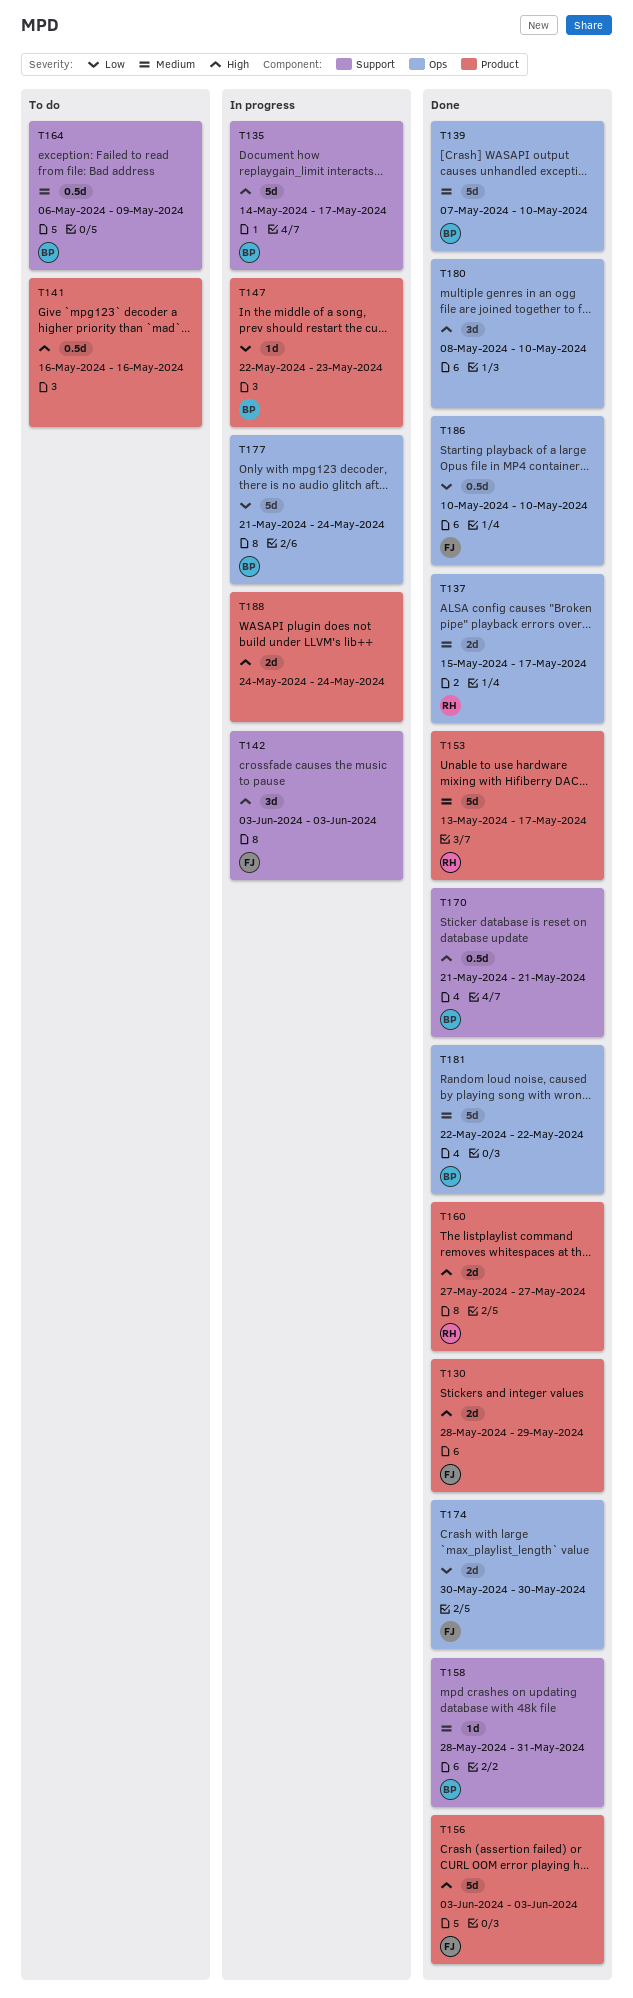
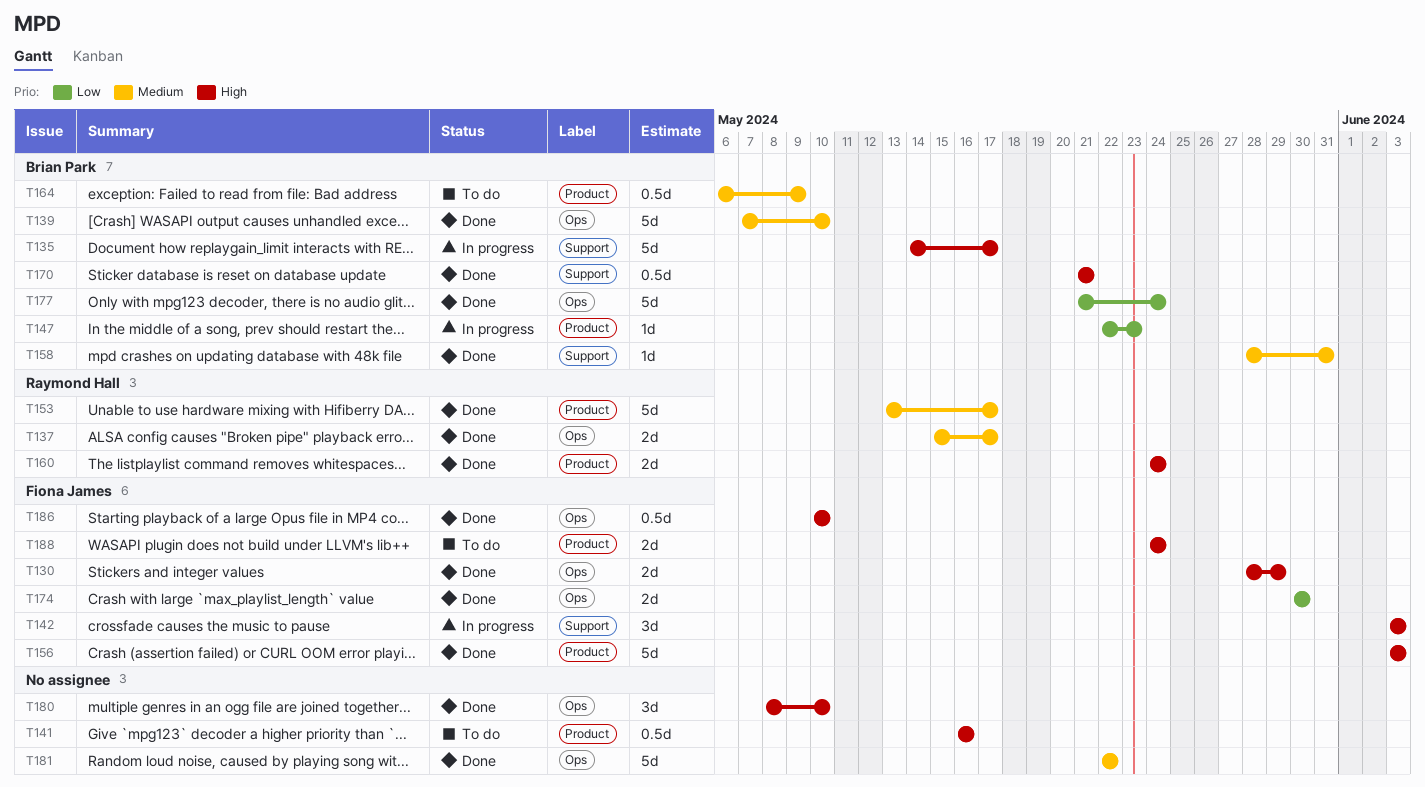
T130, label: Product -> Ops
T160, start: May 27 -> May 24
T160, due: May 27 -> May 24
T164, label: Support -> Product
T177, status: In progress -> Done
T181, owner: Brian Park -> none
T186, priority: Low -> High
T188, status: In progress -> To do
T188, owner: none -> Fiona James

